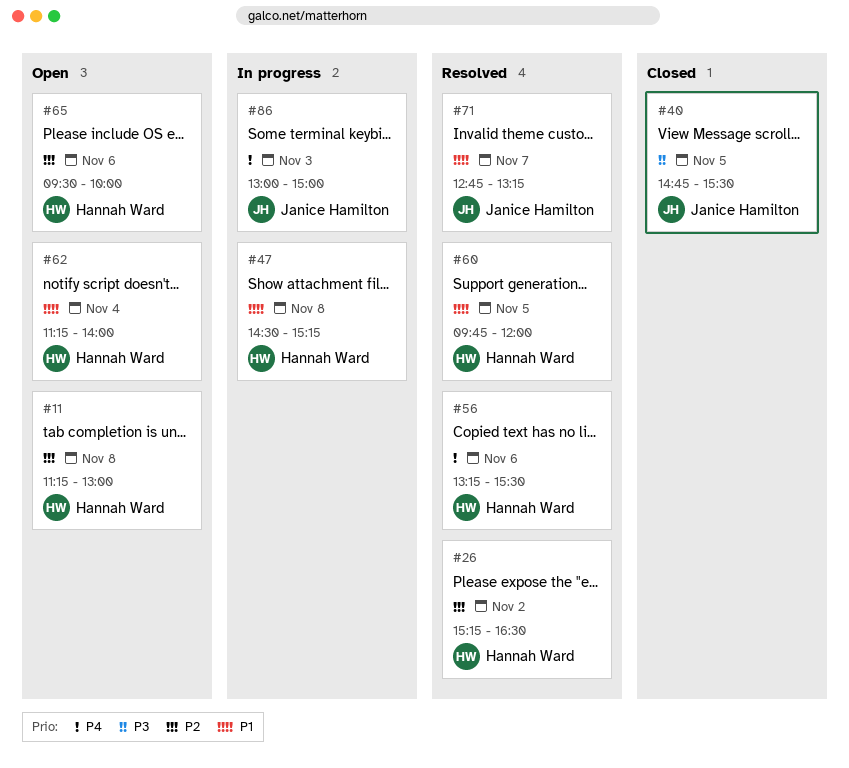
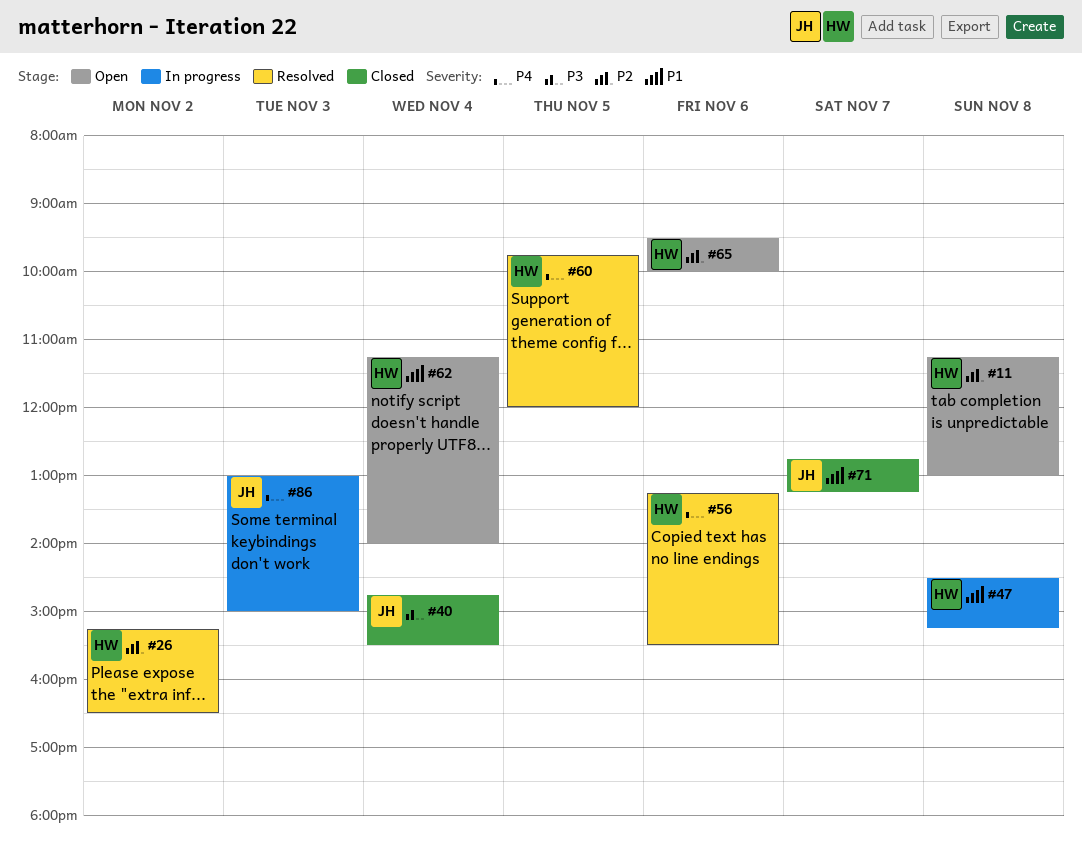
#40, day: Nov 5 -> Nov 4
#60, priority: P1 -> P4
#71, status: Resolved -> Closed

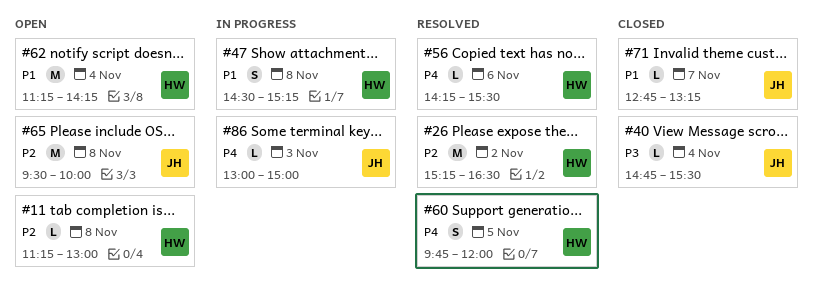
#56, begins: 13:15 -> 14:15
#62, ends: 14:00 -> 14:15
#65, owner: HW -> JH
#65, day: Nov 6 -> Nov 8

